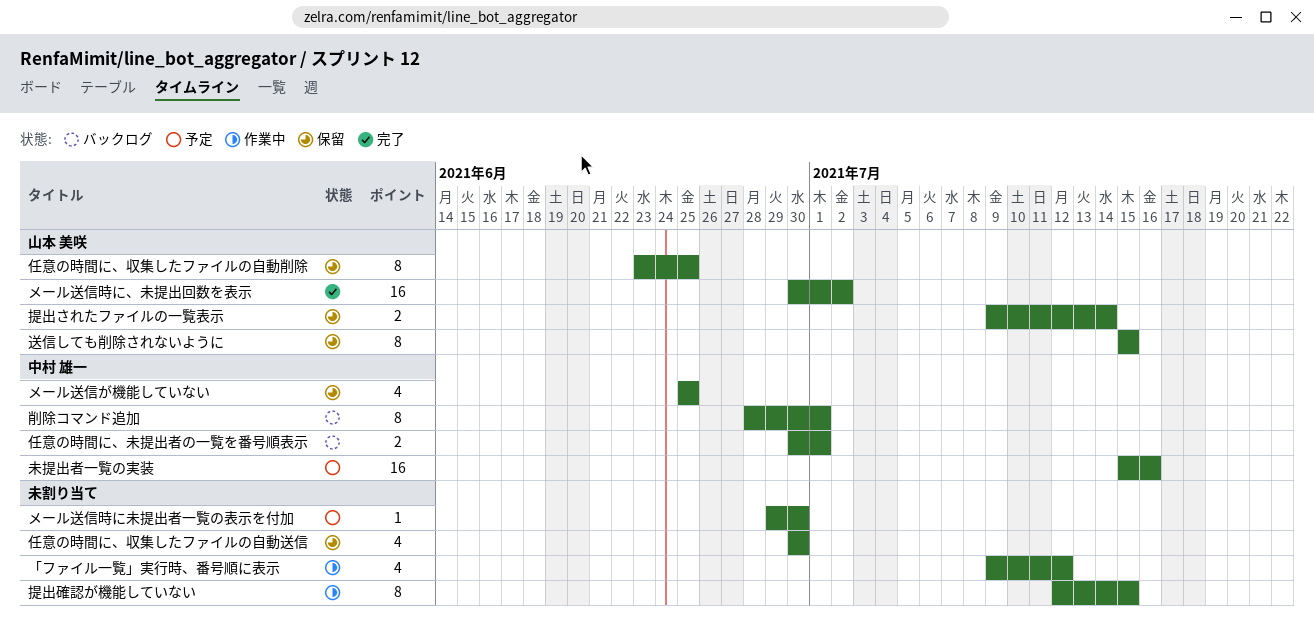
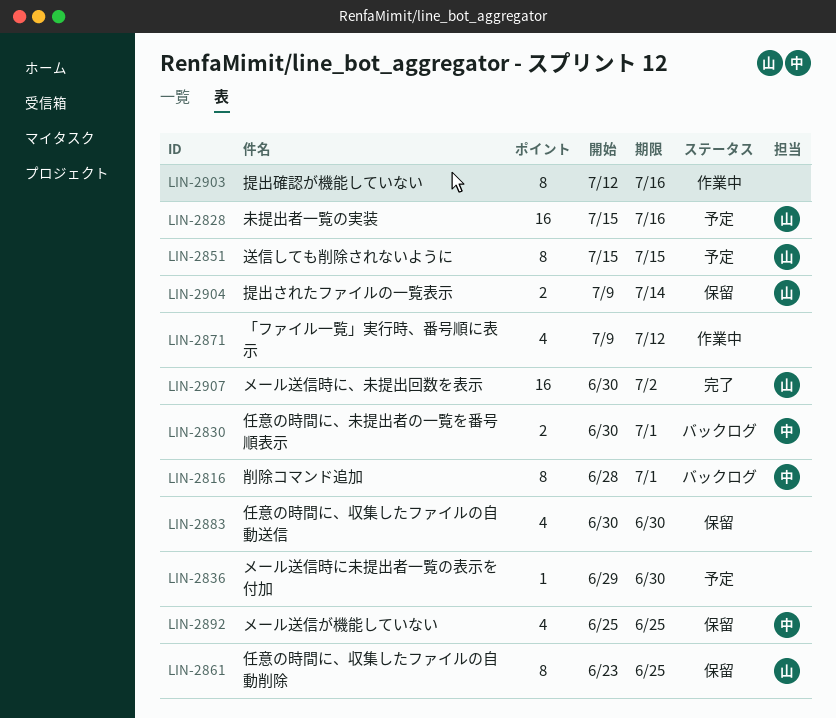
提出確認が機能していない, due: Jul 15 -> Jul 16
未提出者一覧の実装, owner: 中村 雄一 -> 山本 美咲
送信しても削除されないように, status: 保留 -> 予定

